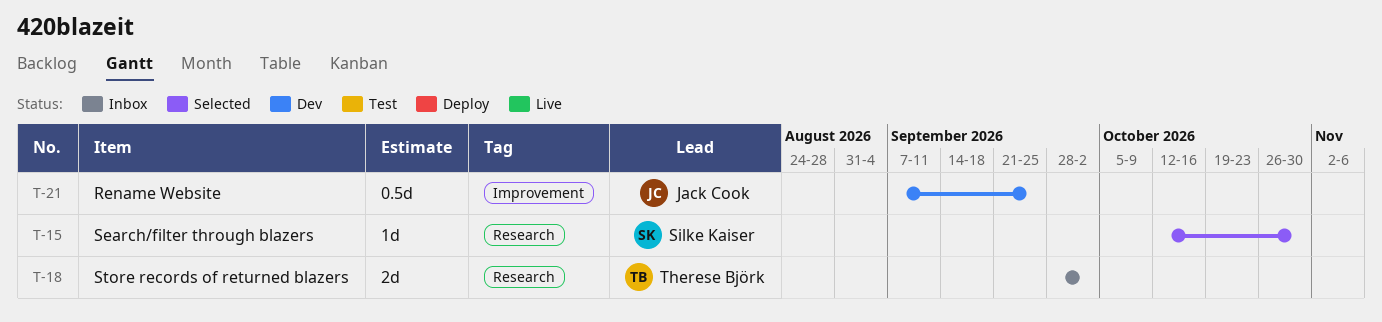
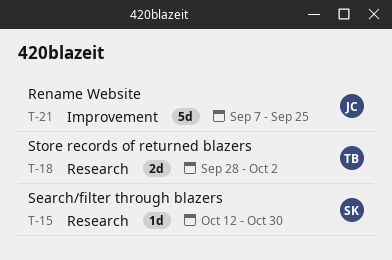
T-21, estimate: 0.5d -> 5d

